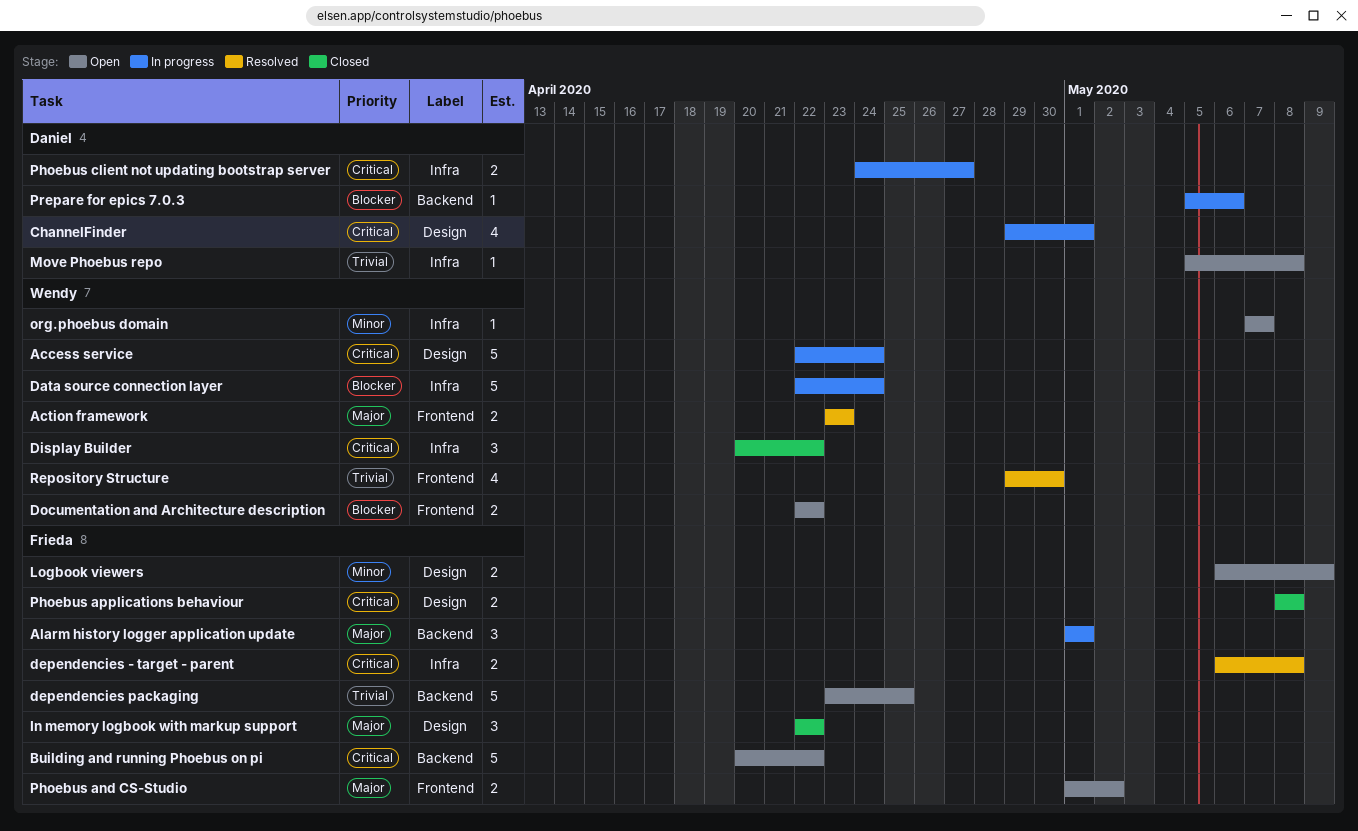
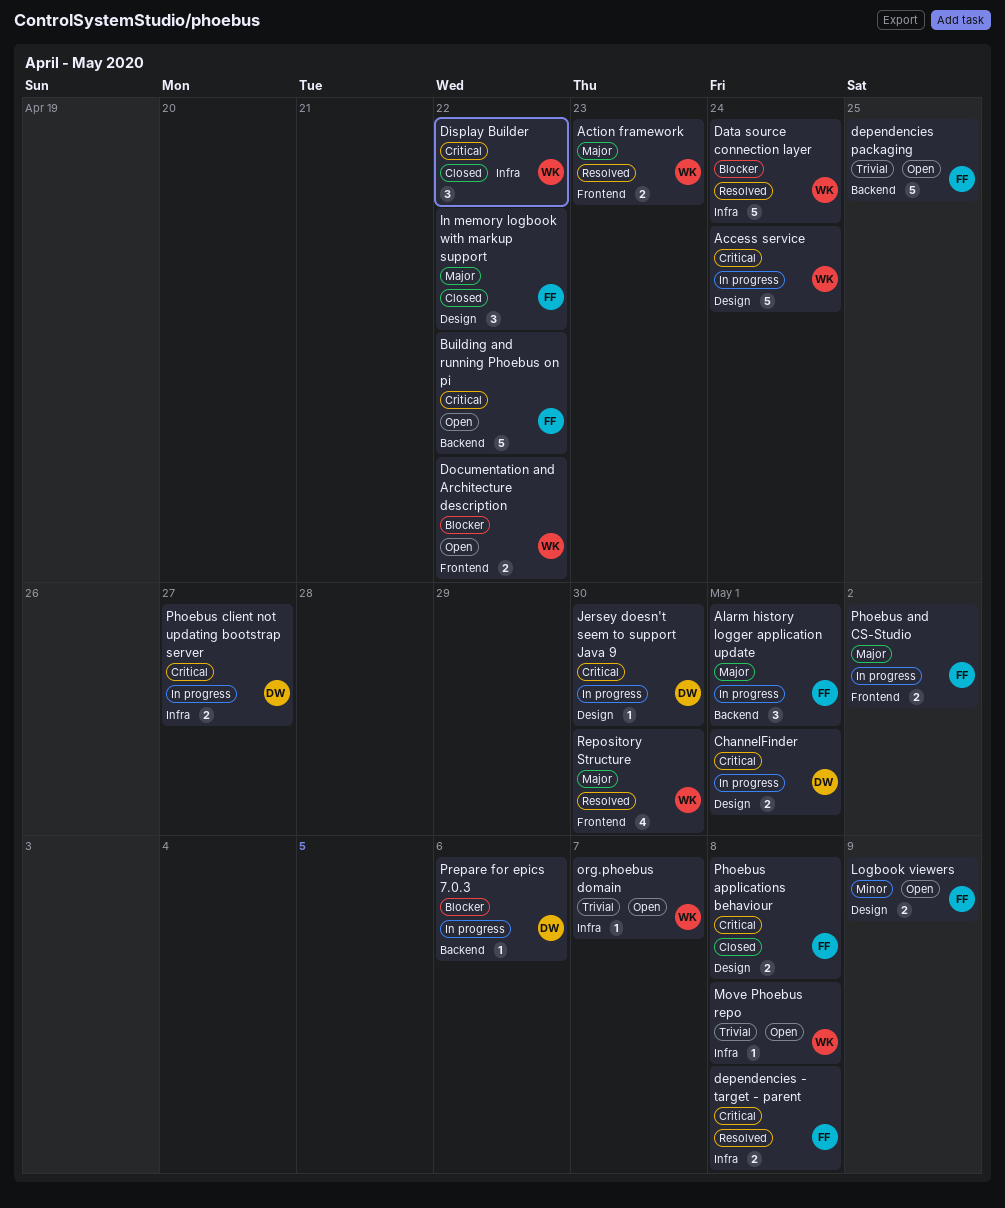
ChannelFinder, estimate: 4 -> 2
Data source connection layer, status: In progress -> Resolved
Jersey doesn't seem to support Java 9: none -> present
Move Phoebus repo, owner: Daniel -> Wendy
org.phoebus domain, priority: Minor -> Trivial
Phoebus and CS-Studio, status: Open -> In progress
Repository Structure, priority: Trivial -> Major

